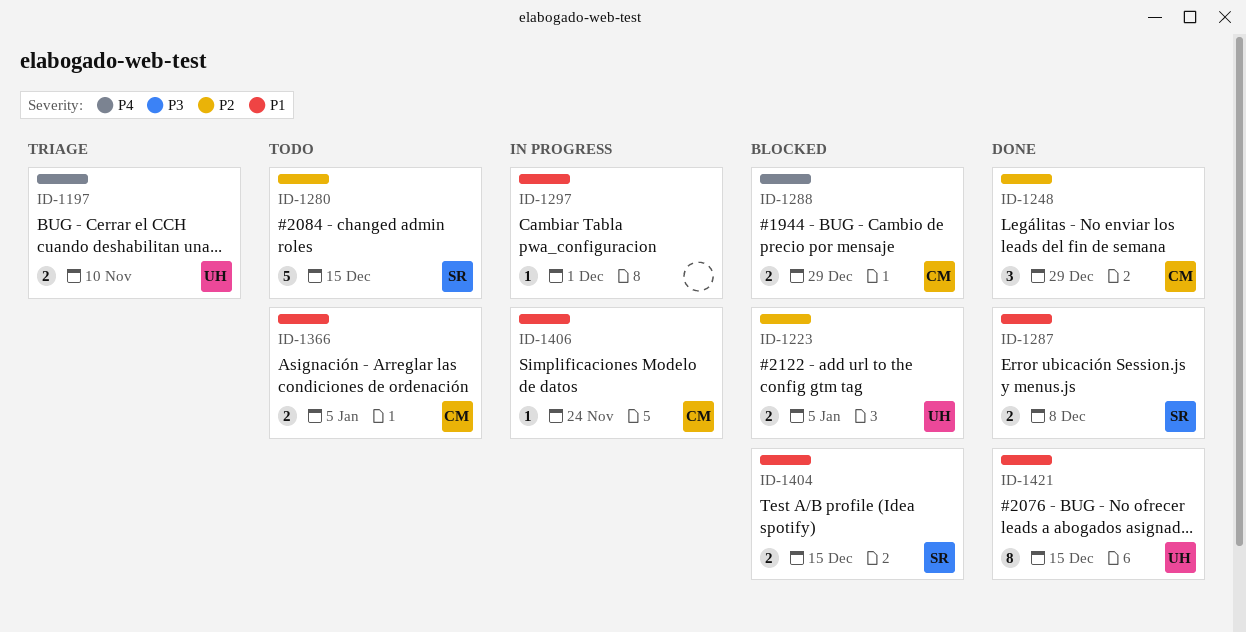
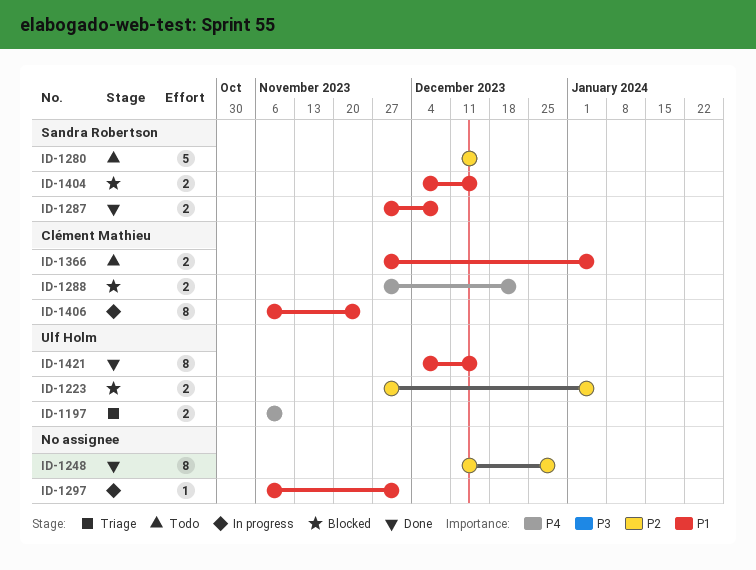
ID-1248, owner: Clément Mathieu -> none
ID-1248, estimate: 3 -> 8
ID-1288, due: Dec 29 -> Dec 22
ID-1406, estimate: 1 -> 8

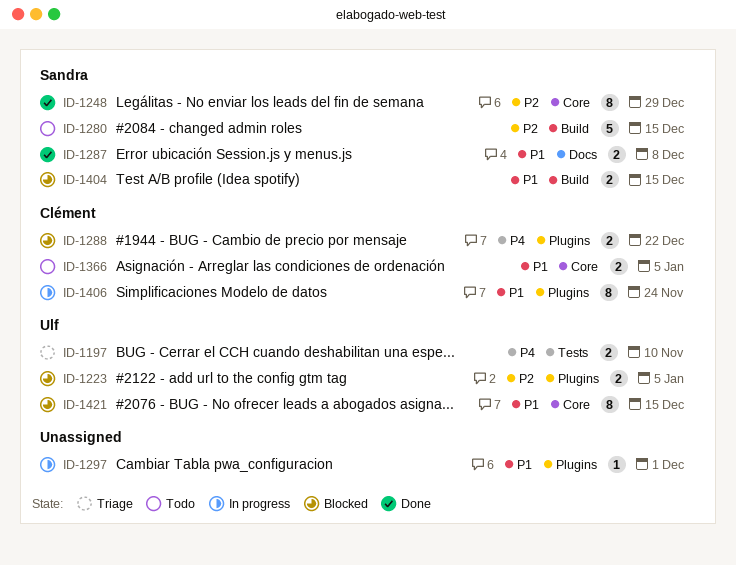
ID-1248, owner: none -> Sandra Robertson
ID-1421, status: Done -> Blocked

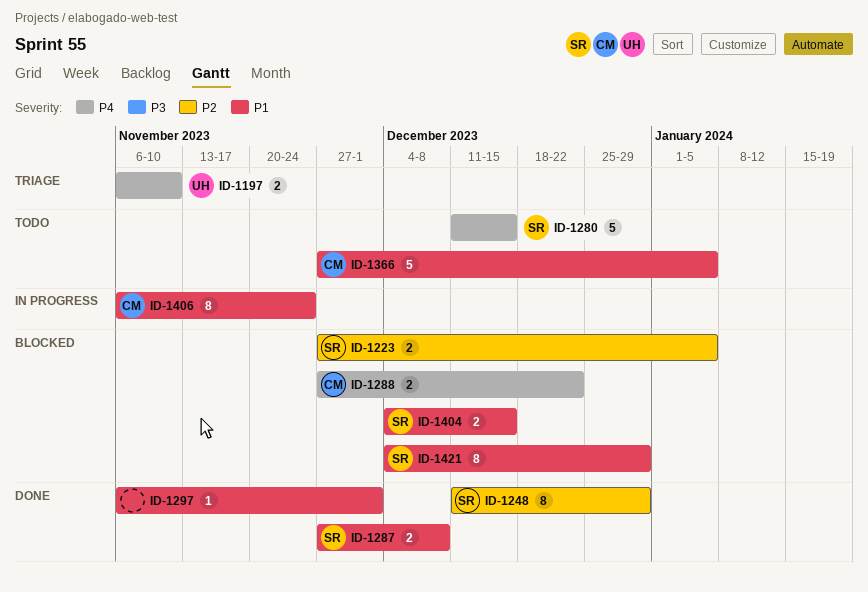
ID-1223, owner: Ulf -> Sandra
ID-1280, priority: P2 -> P4
ID-1297, status: In progress -> Done
ID-1366, estimate: 2 -> 5
ID-1421, owner: Ulf -> Sandra
ID-1421, due: Dec 15 -> Dec 29

